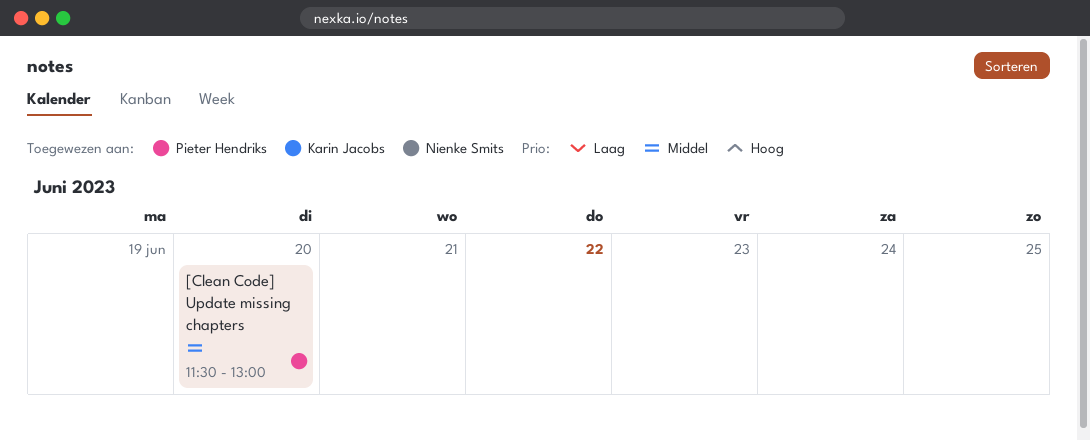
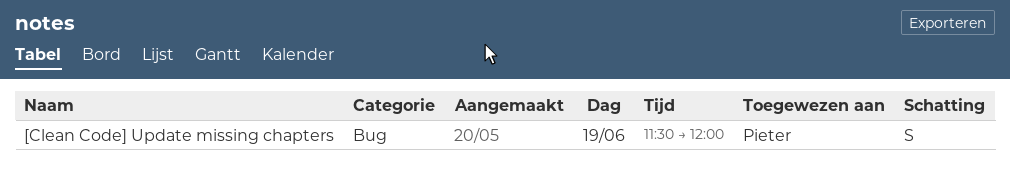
[Clean Code] Update missing chapters, day: Jun 20 -> Jun 19
[Clean Code] Update missing chapters, ends: 13:00 -> 12:00

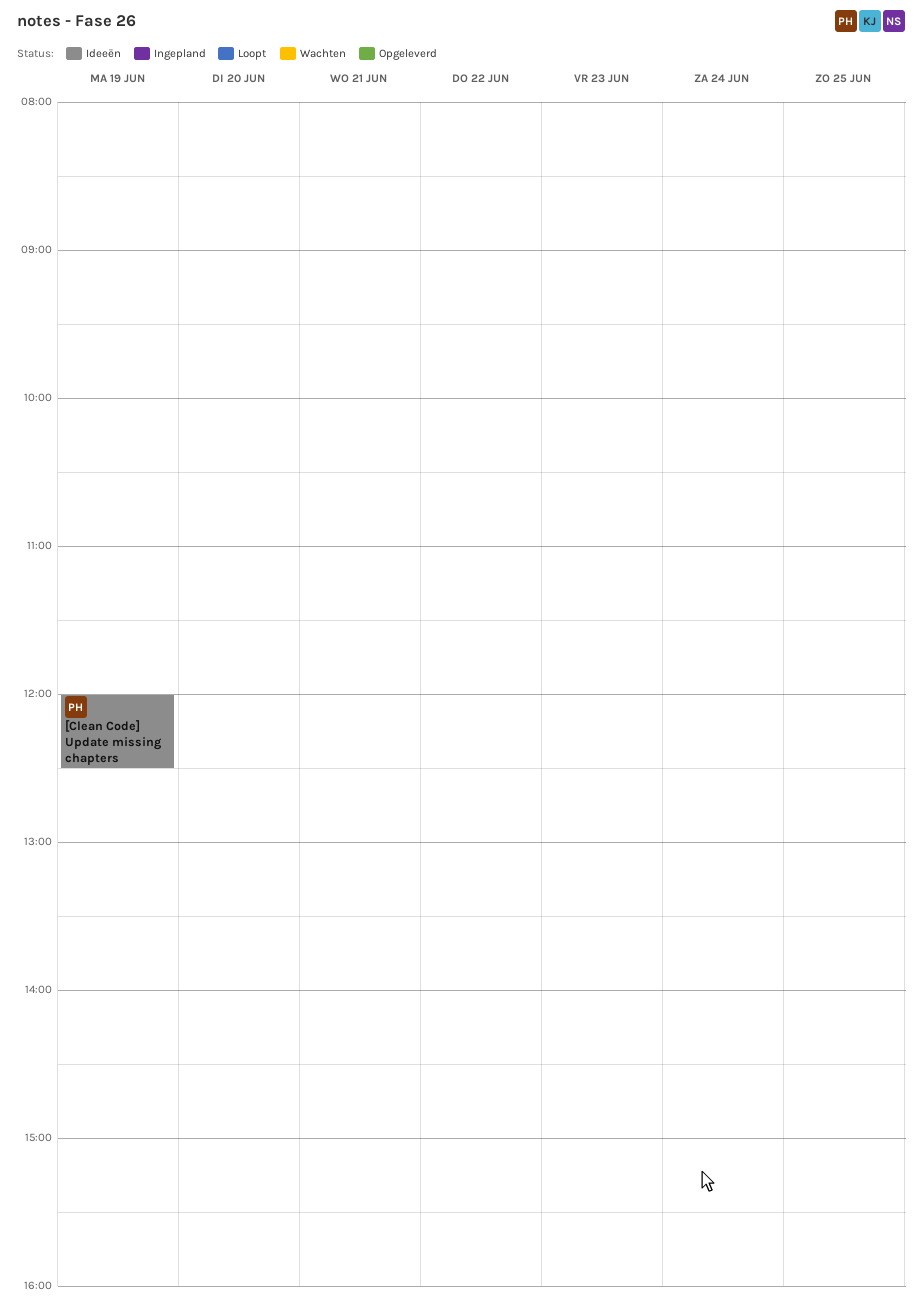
[Clean Code] Update missing chapters, begins: 11:30 -> 12:00
[Clean Code] Update missing chapters, ends: 12:00 -> 12:30

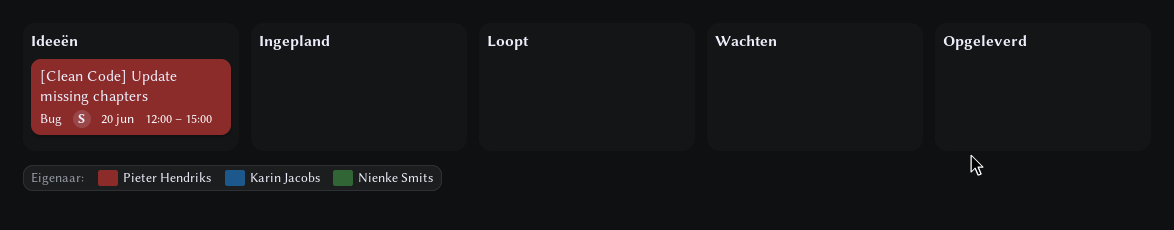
[Clean Code] Update missing chapters, day: Jun 19 -> Jun 20
[Clean Code] Update missing chapters, ends: 12:30 -> 15:00

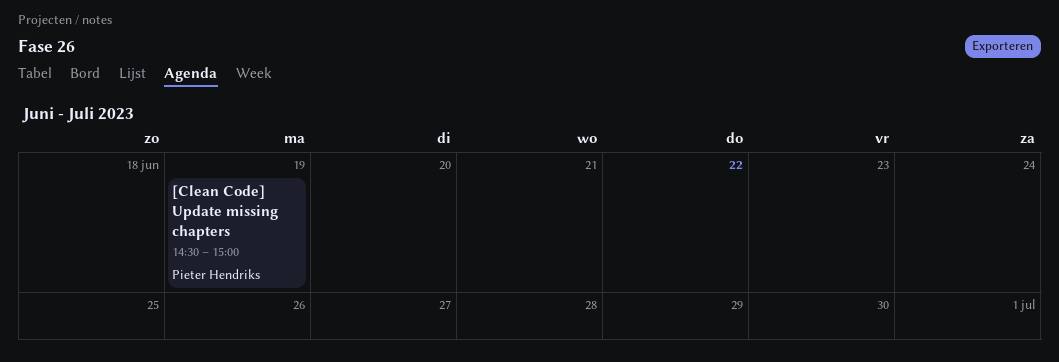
[Clean Code] Update missing chapters, day: Jun 20 -> Jun 19
[Clean Code] Update missing chapters, begins: 12:00 -> 14:30

